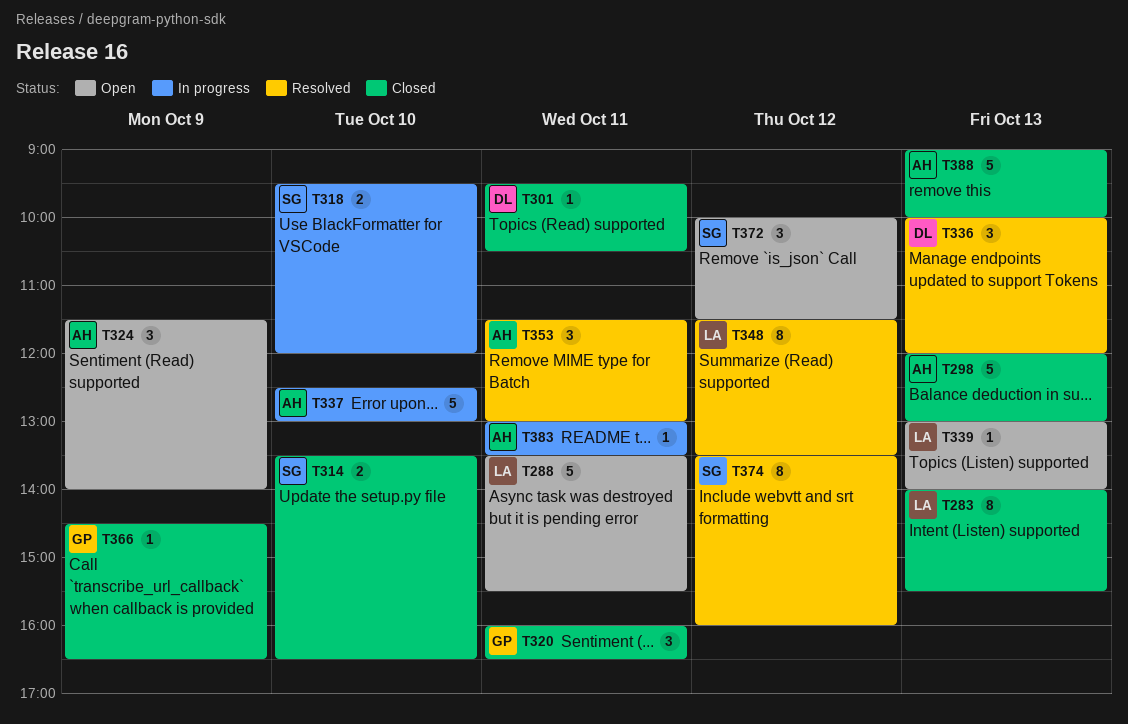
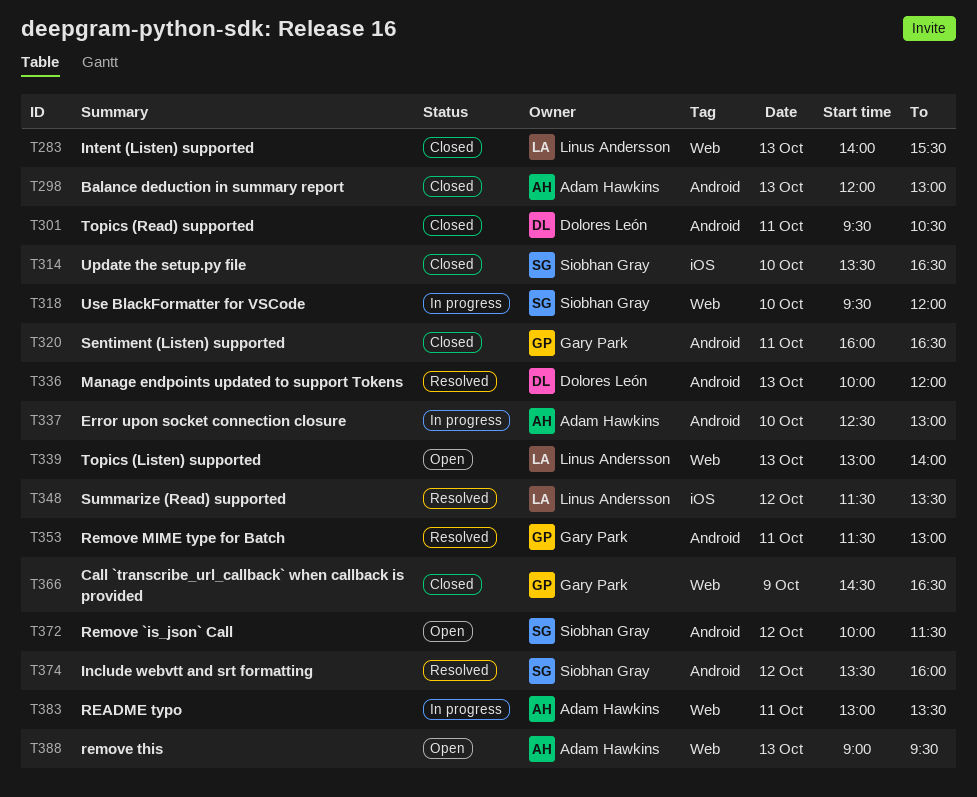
T288: present -> none
T324: present -> none
T353, owner: Adam Hawkins -> Gary Park
T388, status: Closed -> Open
T388, ends: 10:00 -> 09:30

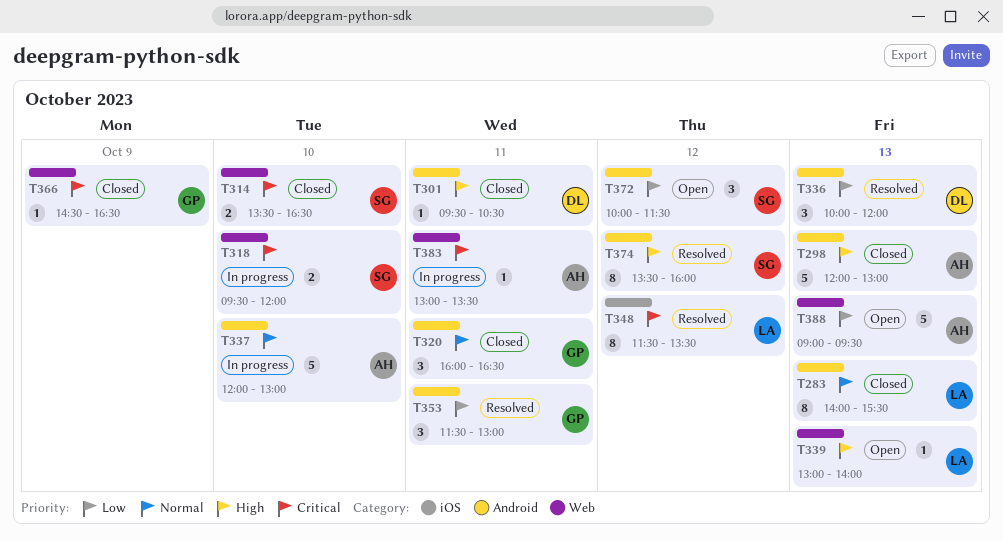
T283, label: Web -> Android
T314, label: iOS -> Web
T337, begins: 12:30 -> 12:00

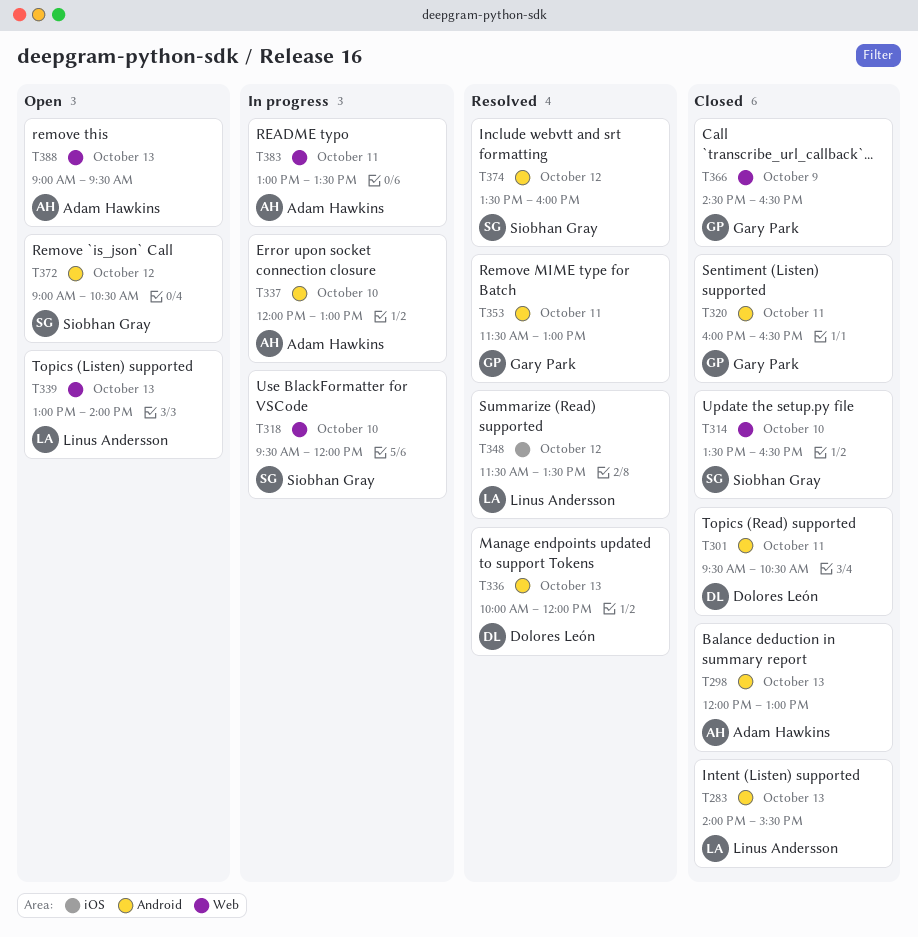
T372, begins: 10:00 -> 09:00
T372, ends: 11:30 -> 10:30

